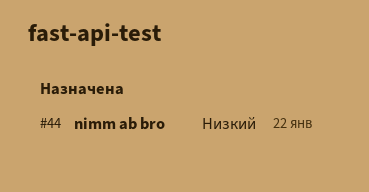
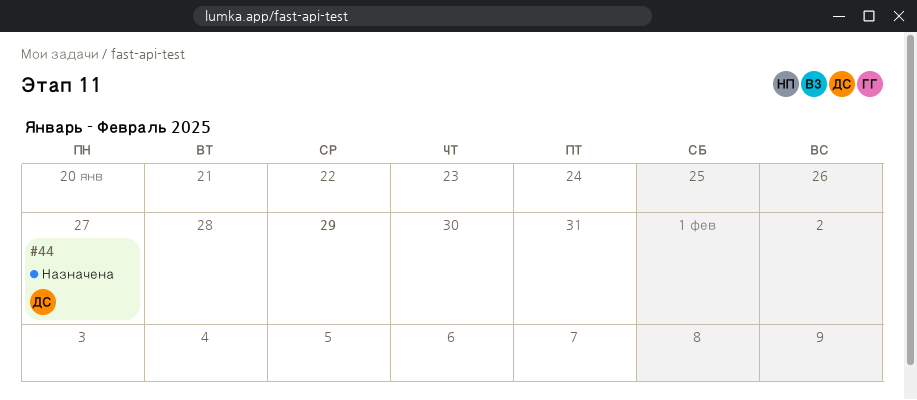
#44, due: Jan 22 -> Jan 27

